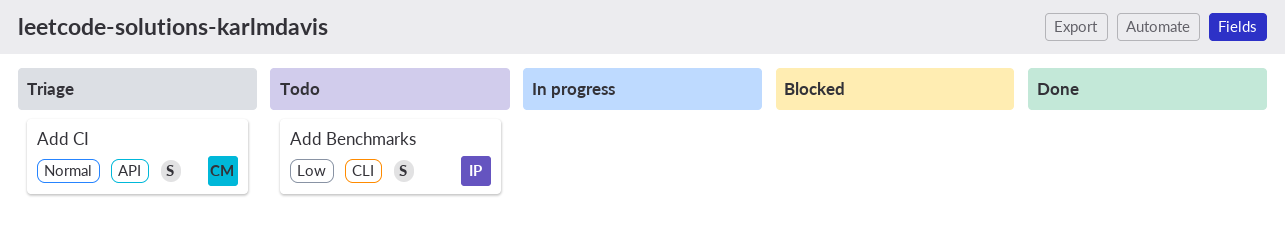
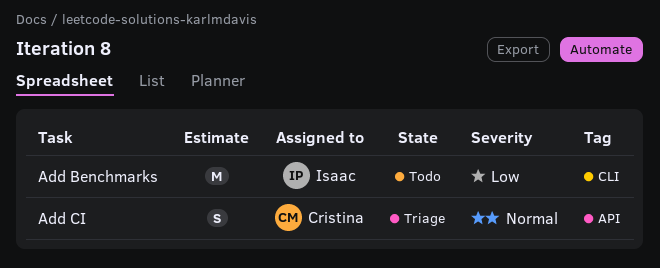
Add Benchmarks, estimate: S -> M

